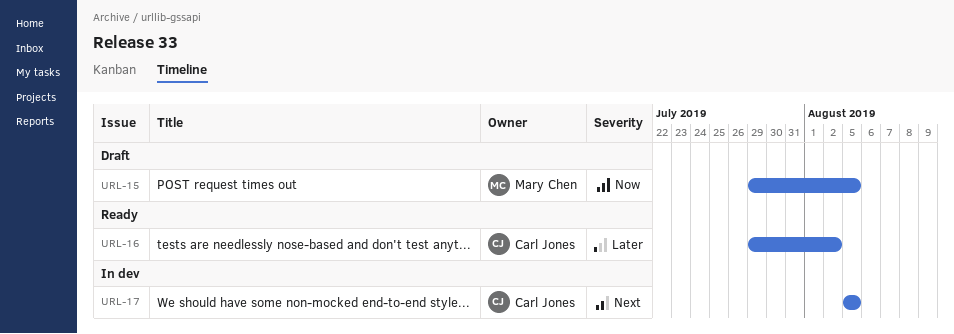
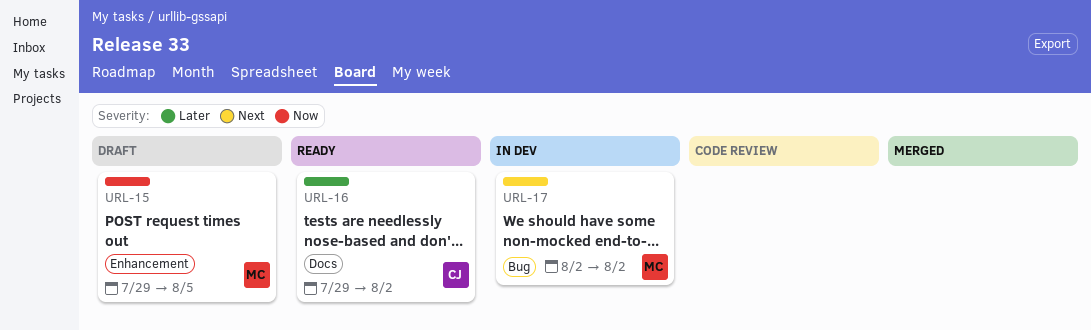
URL-17, owner: Carl Jones -> Mary Chen
URL-17, start: Aug 5 -> Aug 2
URL-17, due: Aug 5 -> Aug 2

